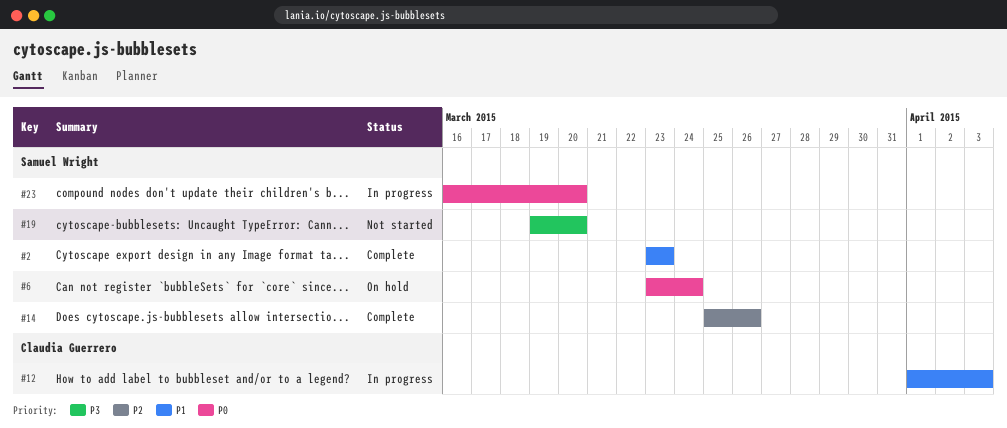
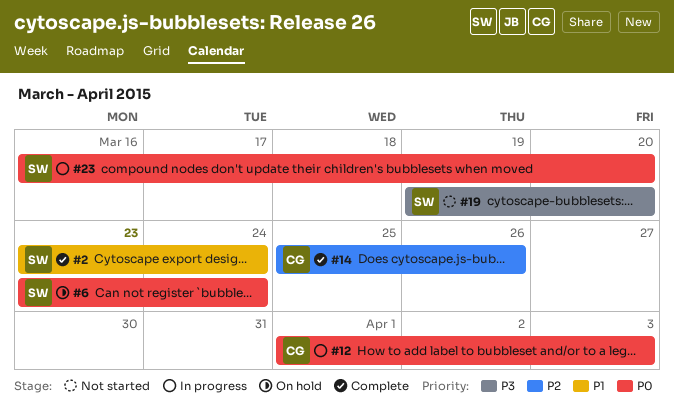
#2, due: Mar 23 -> Mar 24
#12, priority: P1 -> P0
#14, owner: Samuel Wright -> Claudia Guerrero

